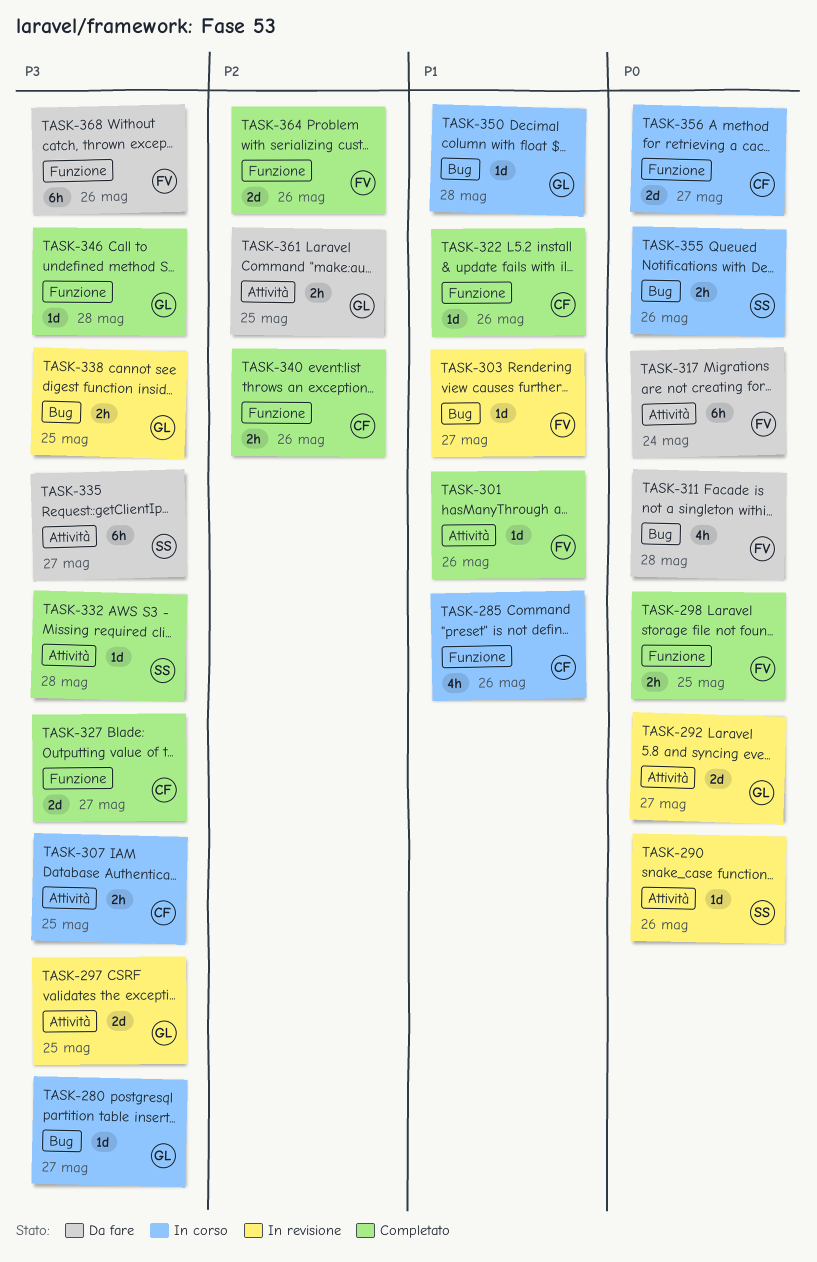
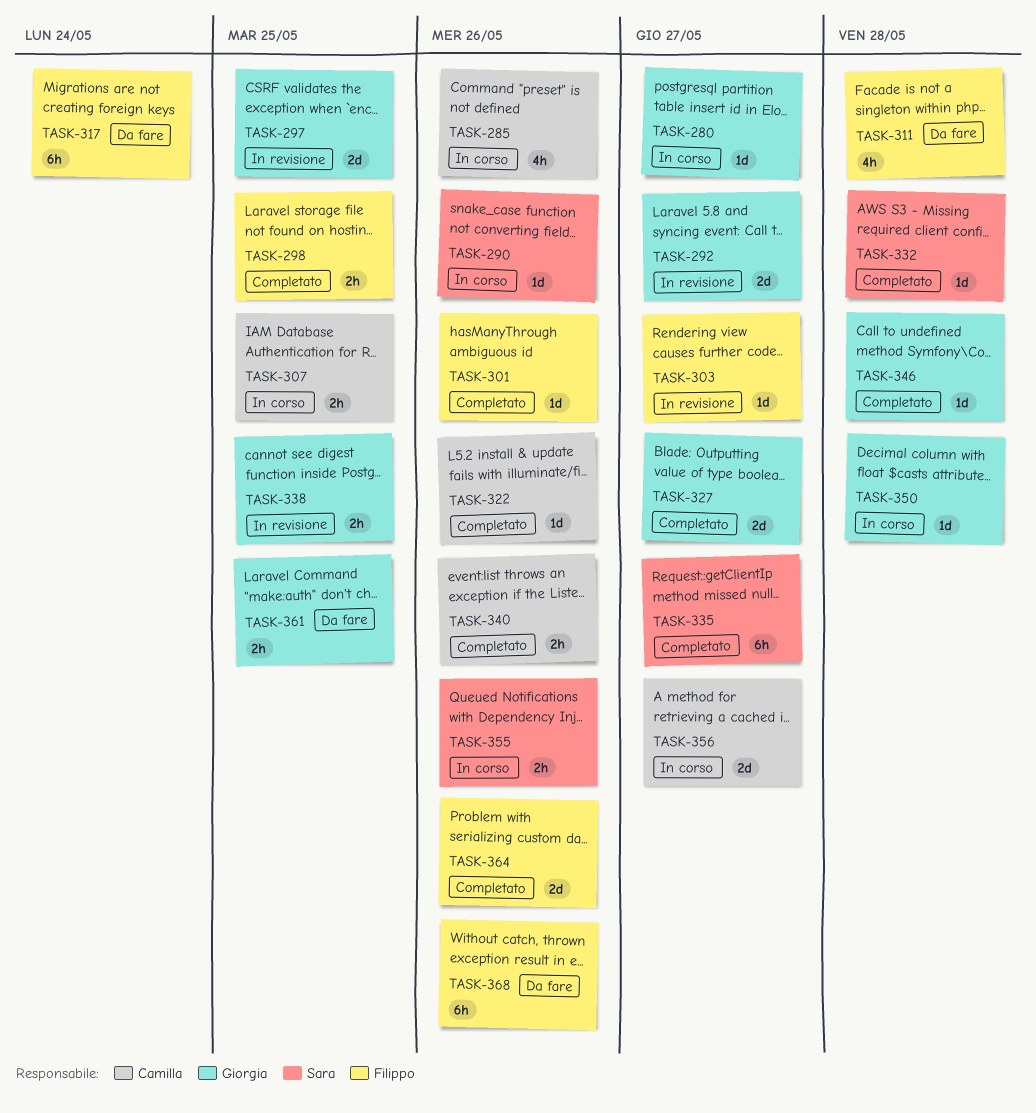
TASK-290, status: In revisione -> In corso
TASK-327, owner: Camilla -> Giorgia
TASK-335, status: Da fare -> Completato

